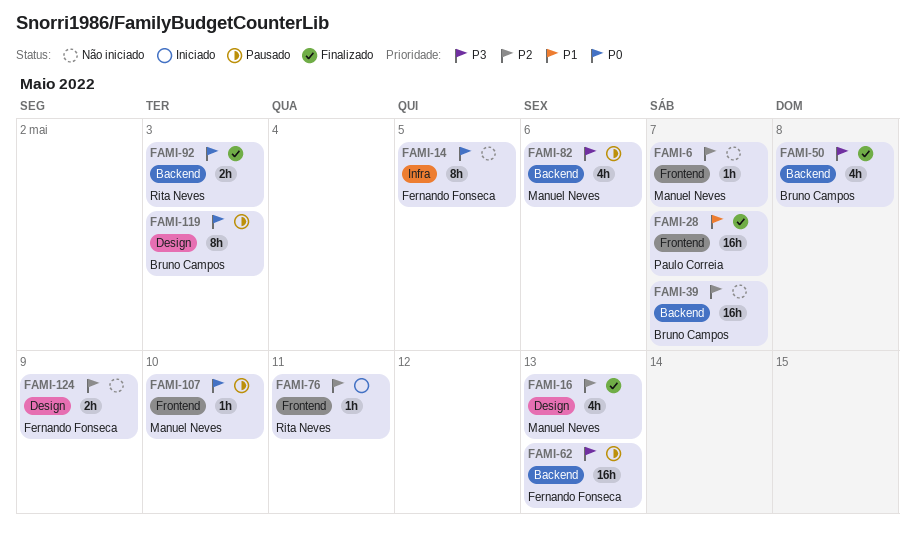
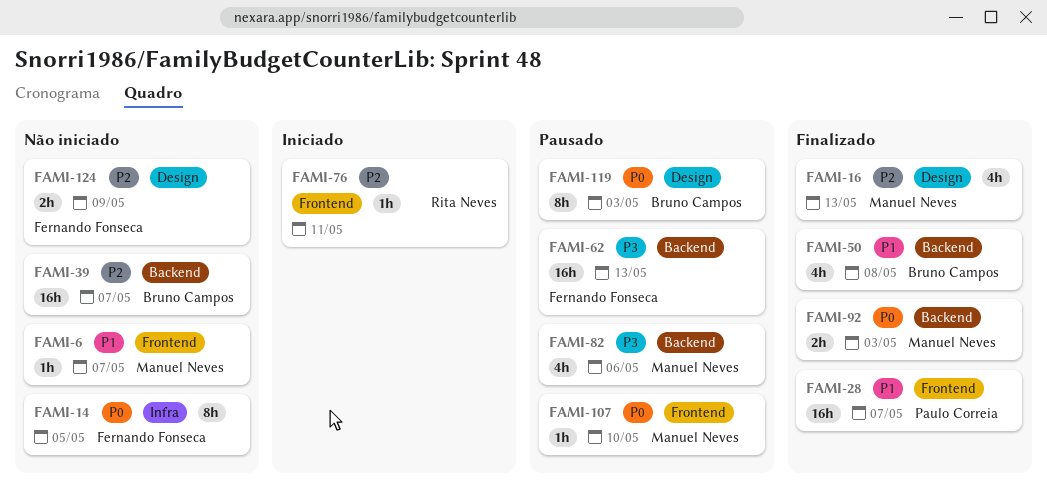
FAMI-6, priority: P2 -> P1
FAMI-50, priority: P3 -> P1
FAMI-92, owner: Rita Neves -> Manuel Neves

